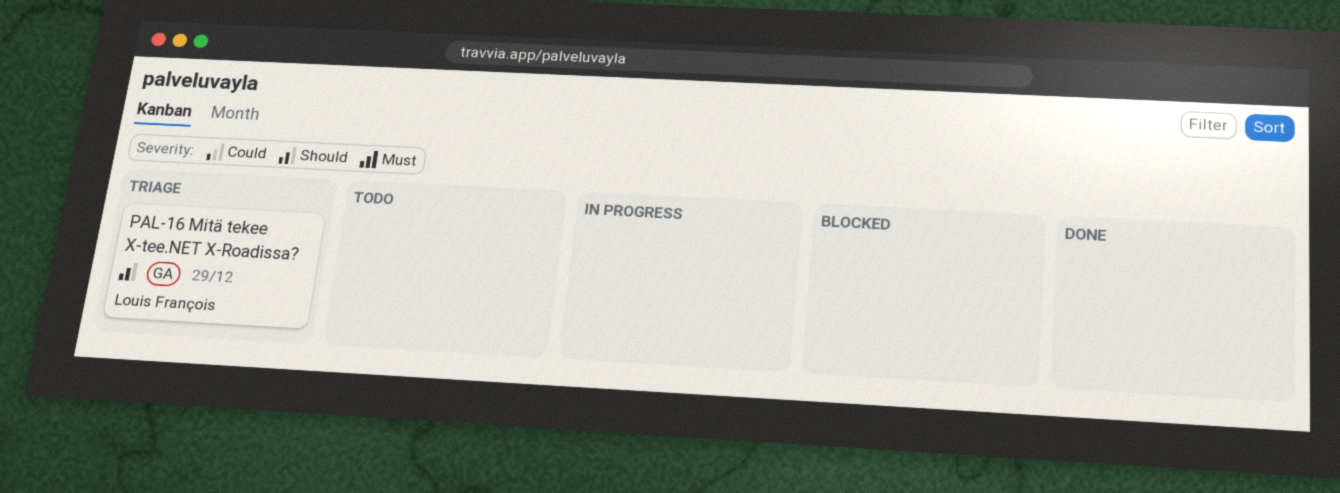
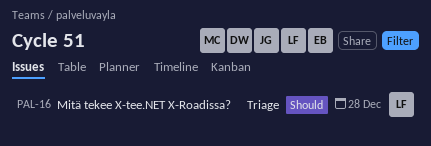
PAL-16, due: Dec 29 -> Dec 28

